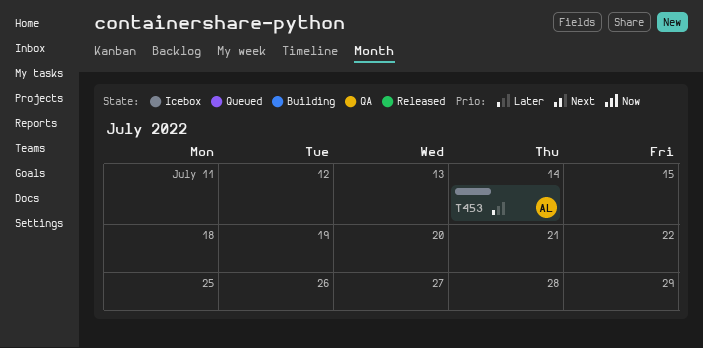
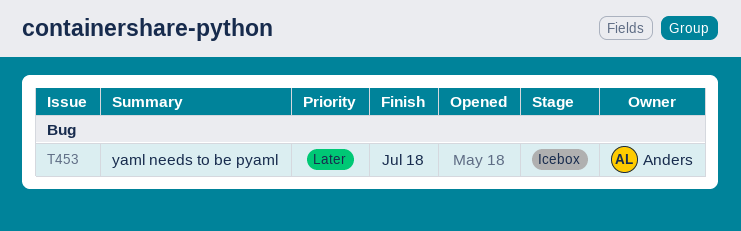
T453, due: Jul 14 -> Jul 18

